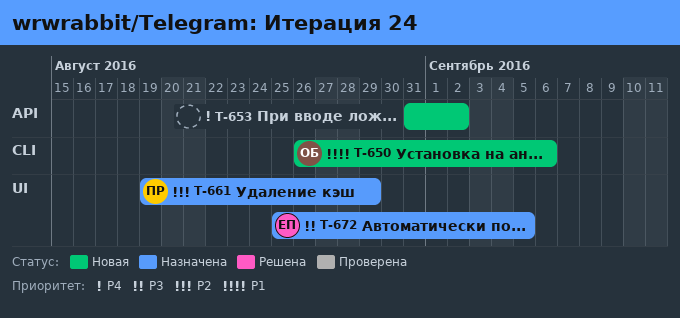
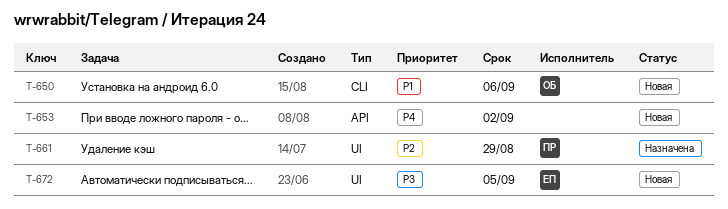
T-672, status: Назначена -> Новая

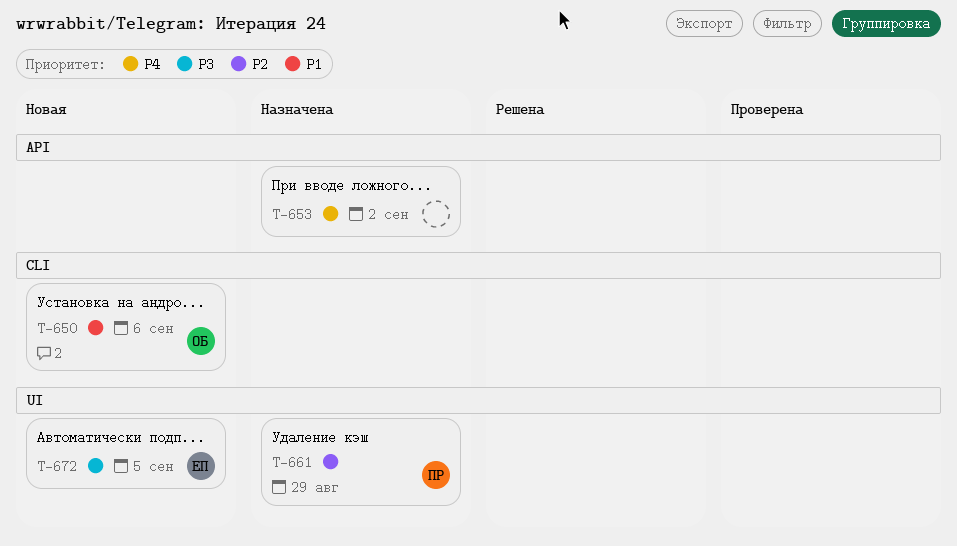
T-653, status: Новая -> Назначена

